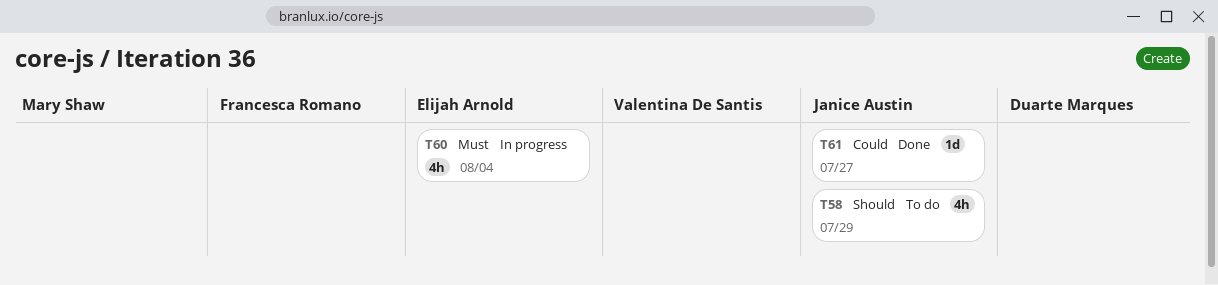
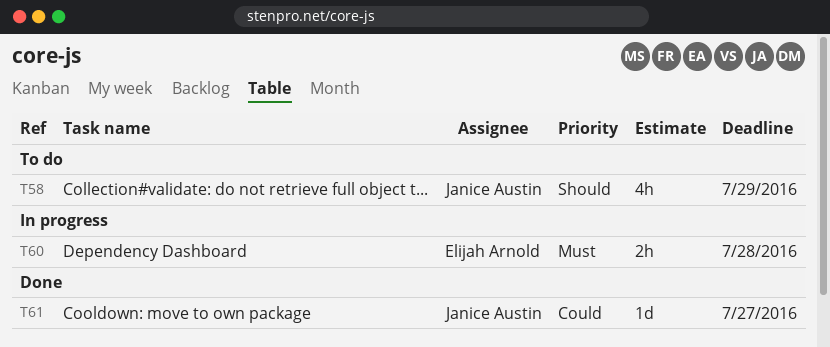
T60, estimate: 4h -> 2h
T60, due: Aug 4 -> Jul 28

